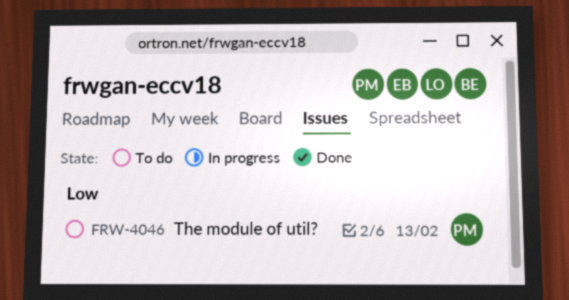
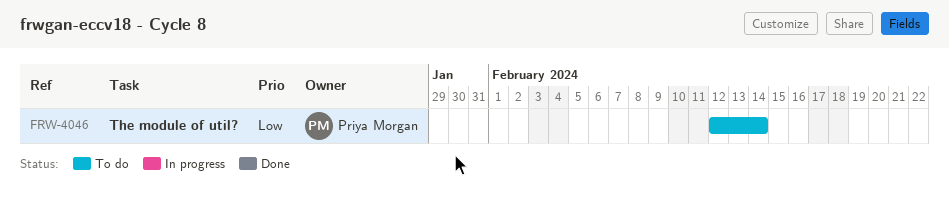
FRW-4046, due: Feb 13 -> Feb 14

